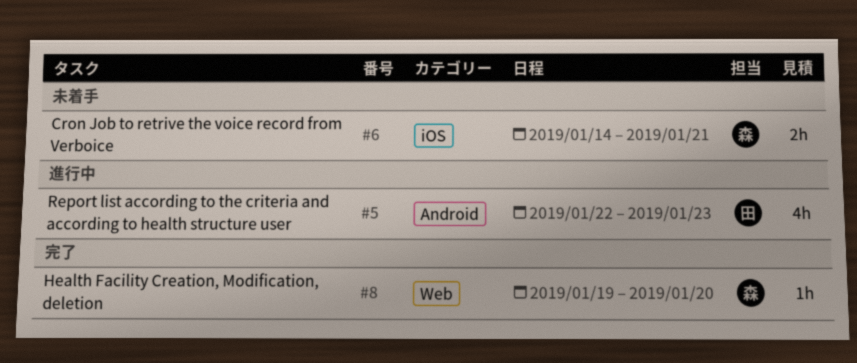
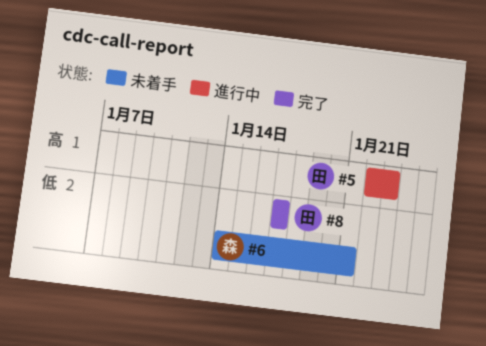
#8, owner: 森 -> 田
#8, start: Jan 19 -> Jan 17
#8, due: Jan 20 -> Jan 17

